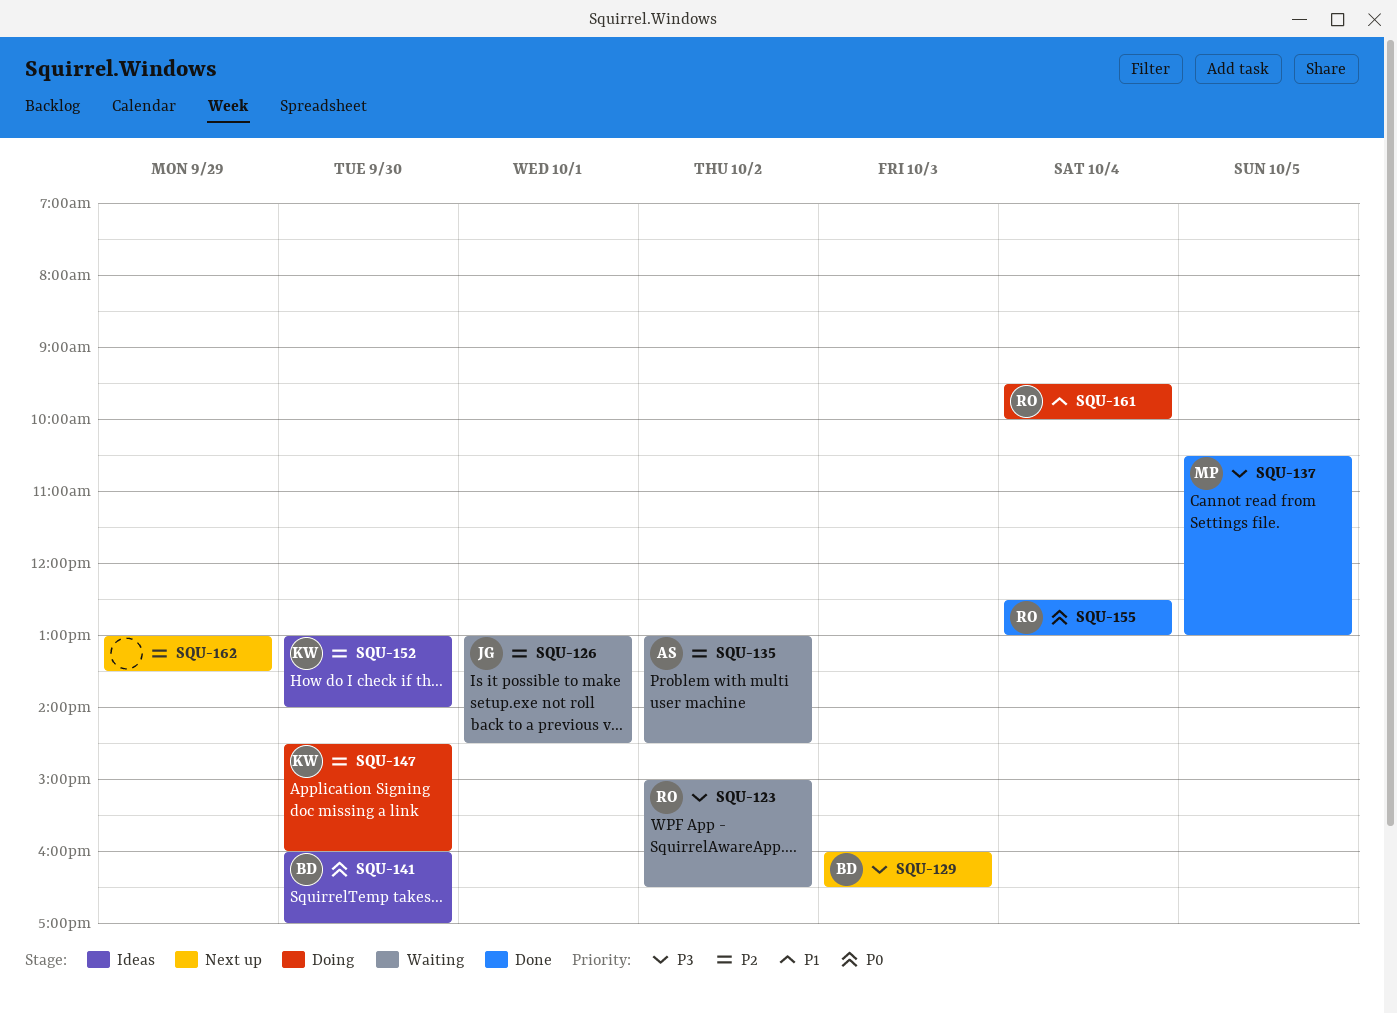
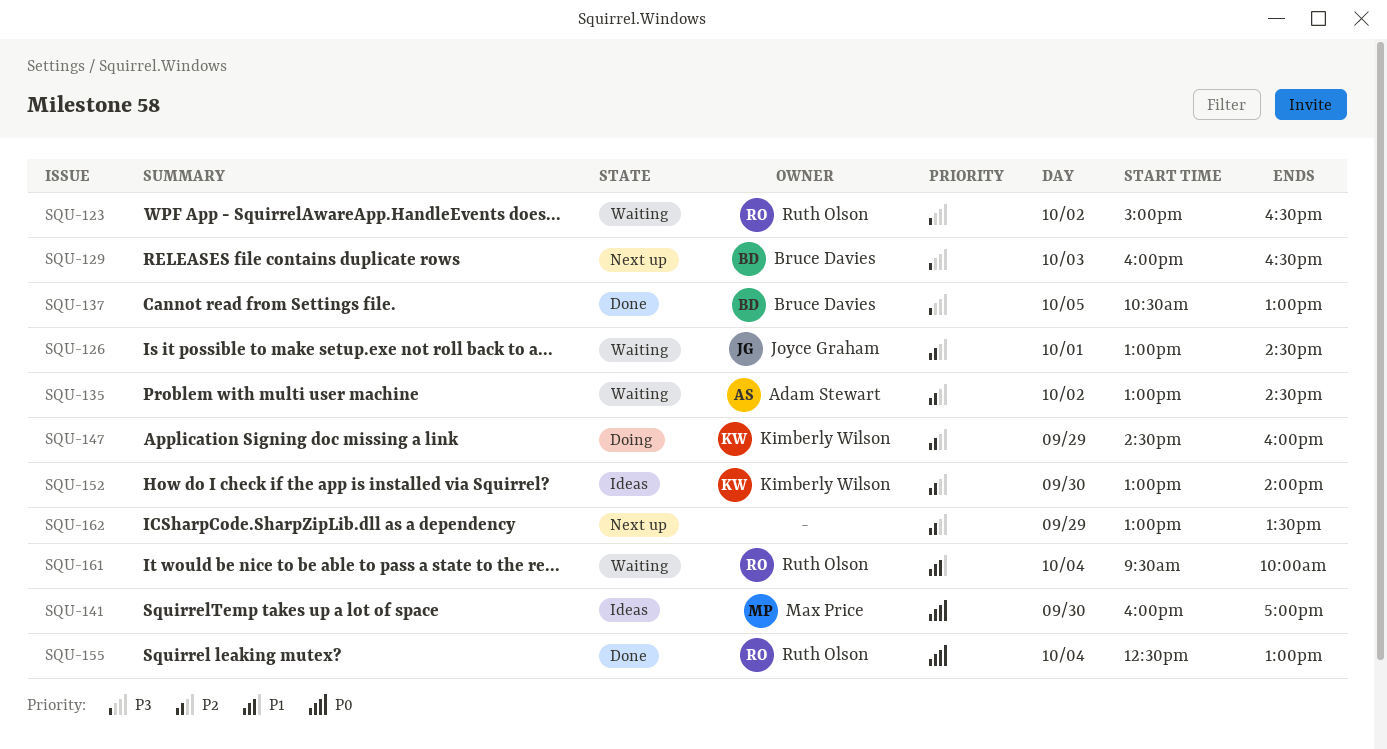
SQU-137, owner: Max Price -> Bruce Davies
SQU-141, owner: Bruce Davies -> Max Price
SQU-147, day: Sep 30 -> Sep 29
SQU-161, status: Doing -> Waiting

